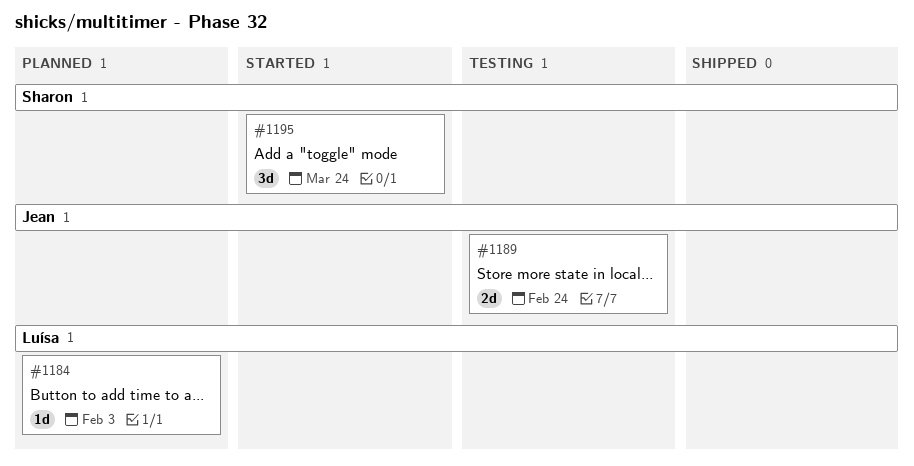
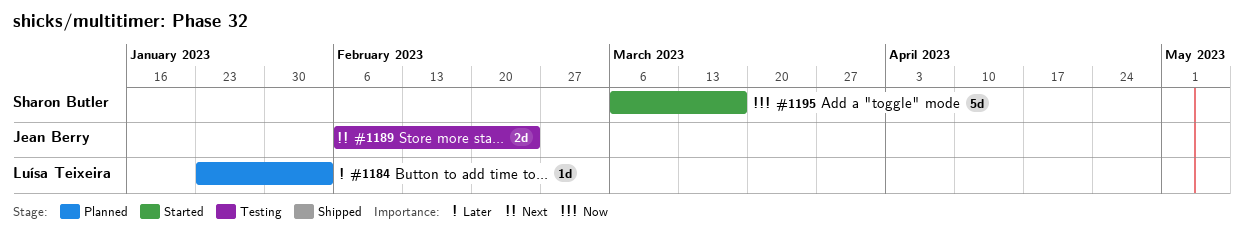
#1195, estimate: 3d -> 5d
#1195, due: Mar 24 -> Mar 17

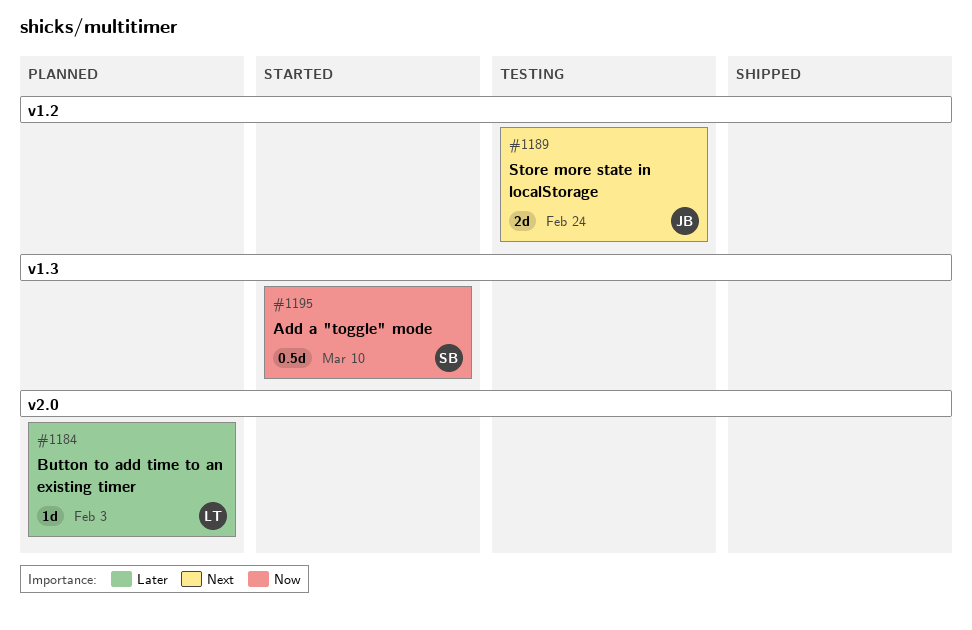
#1195, estimate: 5d -> 0.5d
#1195, due: Mar 17 -> Mar 10

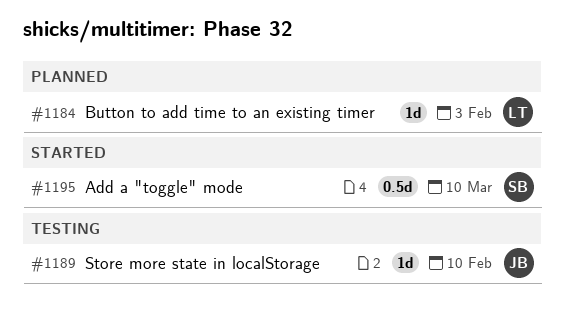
#1189, estimate: 2d -> 1d
#1189, due: Feb 24 -> Feb 10

